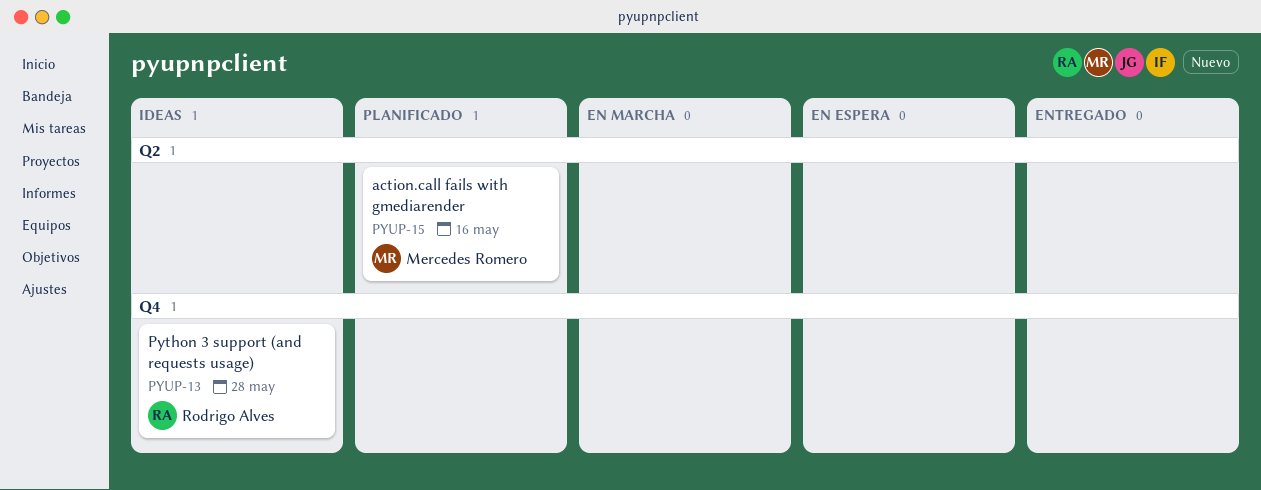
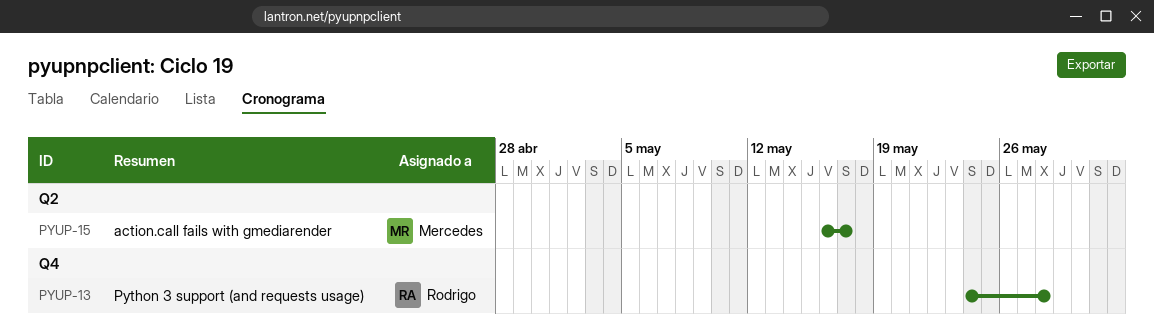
PYUP-15, due: May 16 -> May 17

